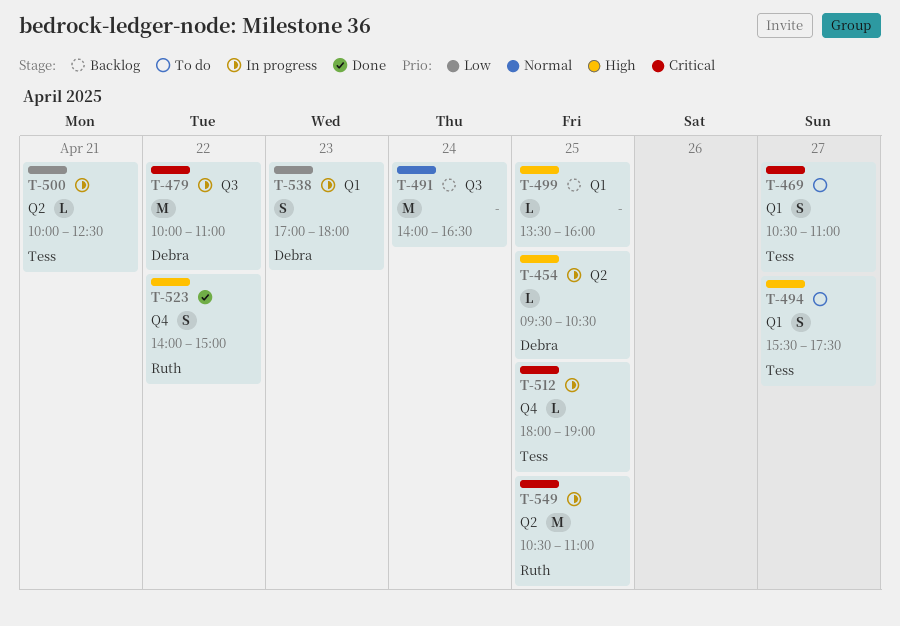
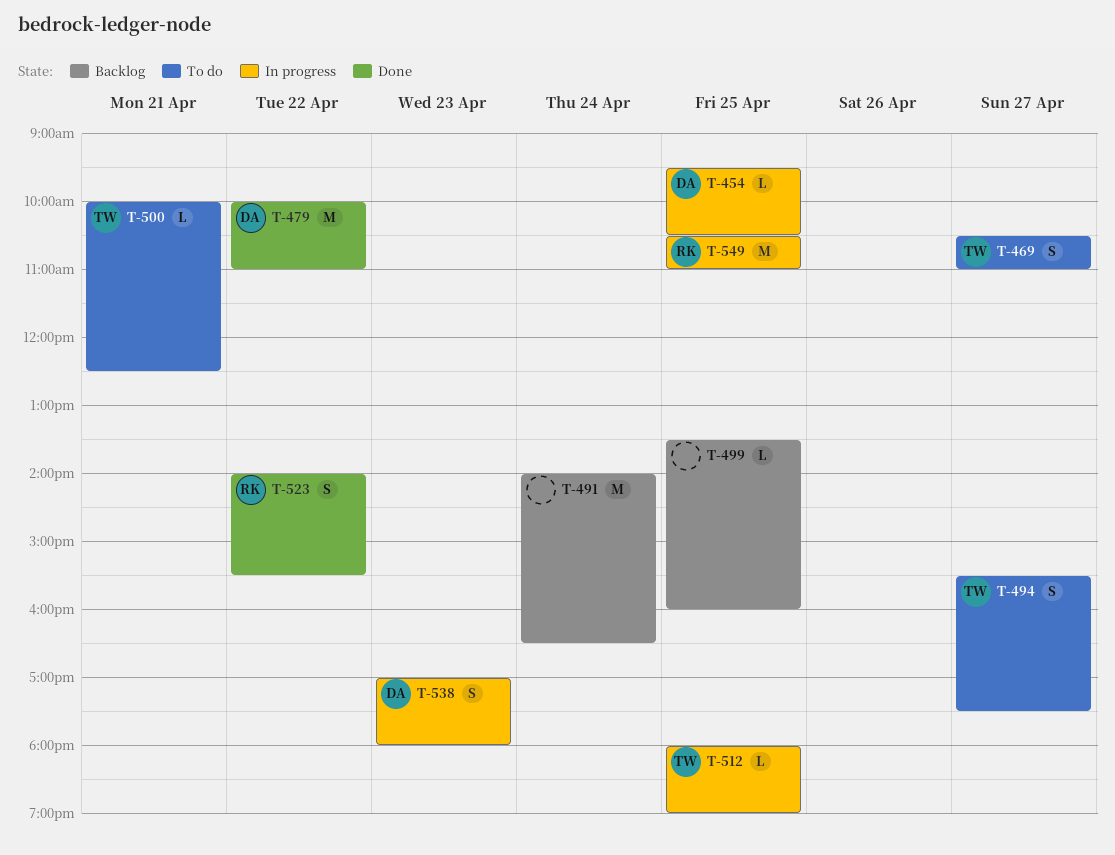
T-479, status: In progress -> Done
T-500, status: In progress -> To do
T-523, ends: 15:00 -> 15:30

